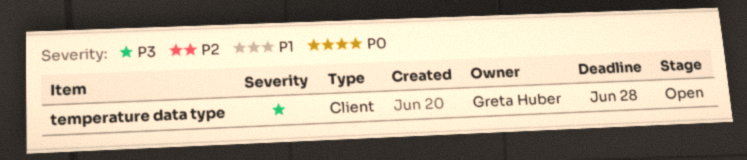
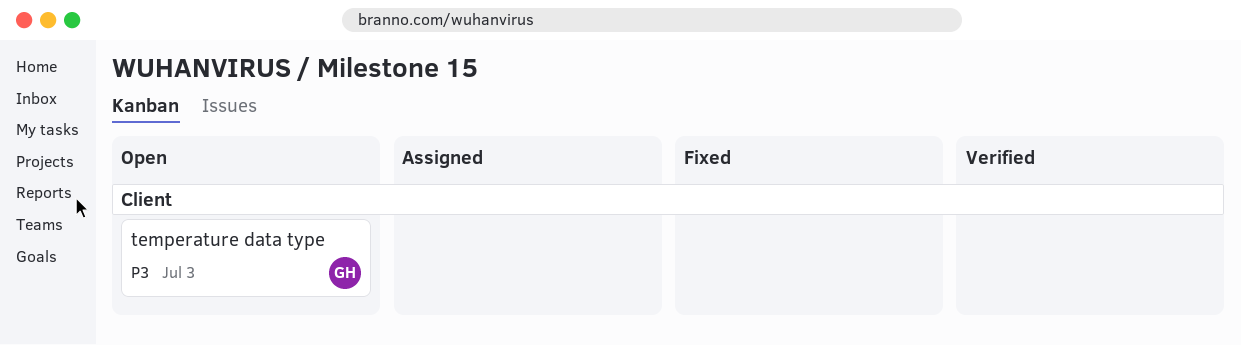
temperature data type, due: Jun 28 -> Jul 3

